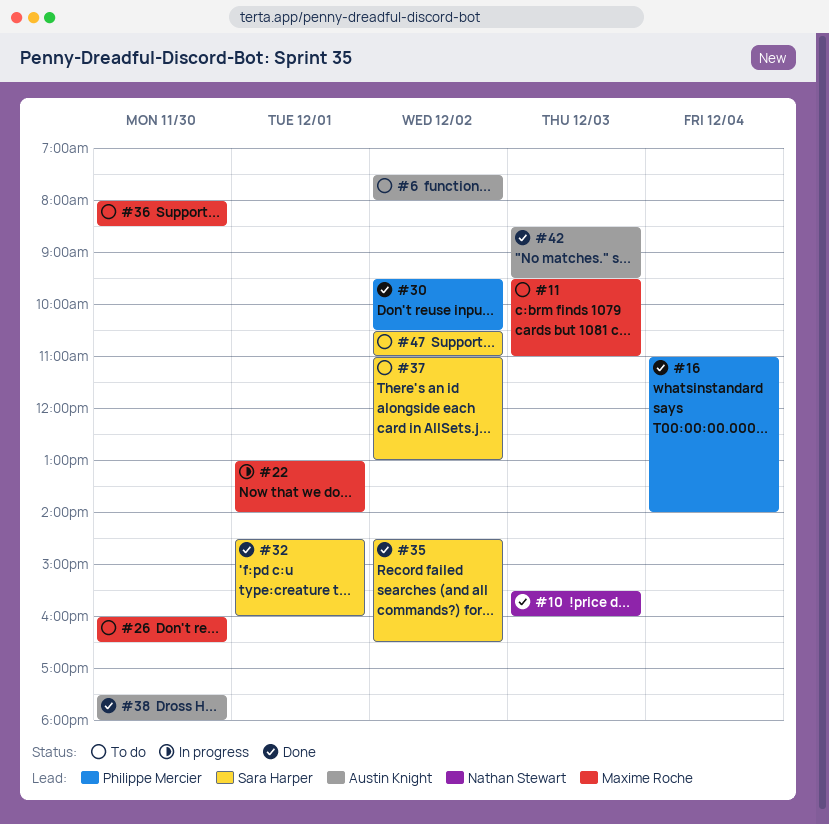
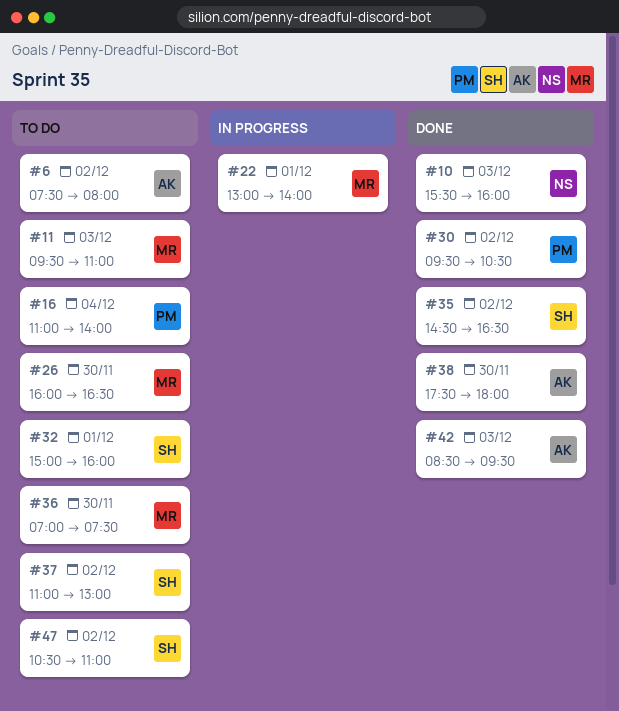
#16, status: Done -> To do
#32, status: Done -> To do
#32, begins: 14:30 -> 15:00
#36, begins: 08:00 -> 07:00
#36, ends: 08:30 -> 07:30

